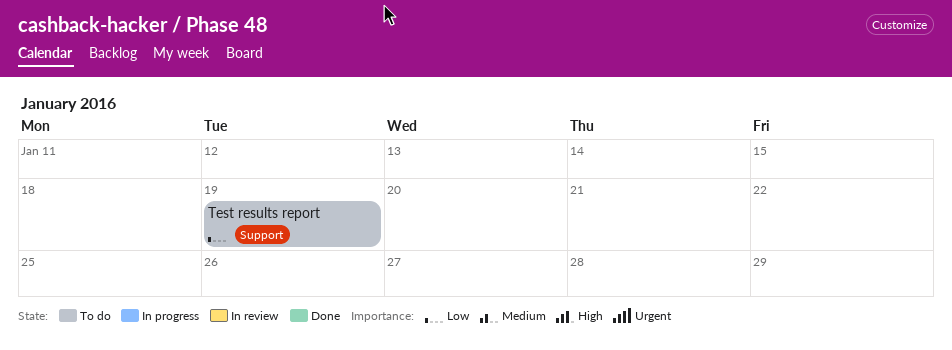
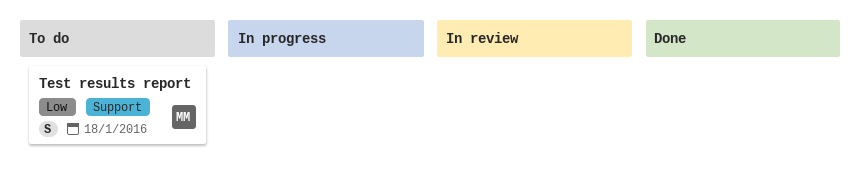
Test results report, due: Jan 19 -> Jan 18

